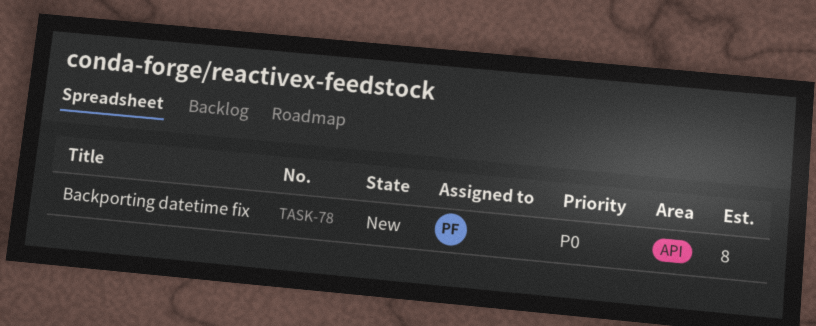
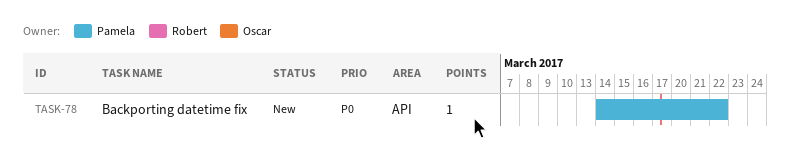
TASK-78, estimate: 8 -> 1

